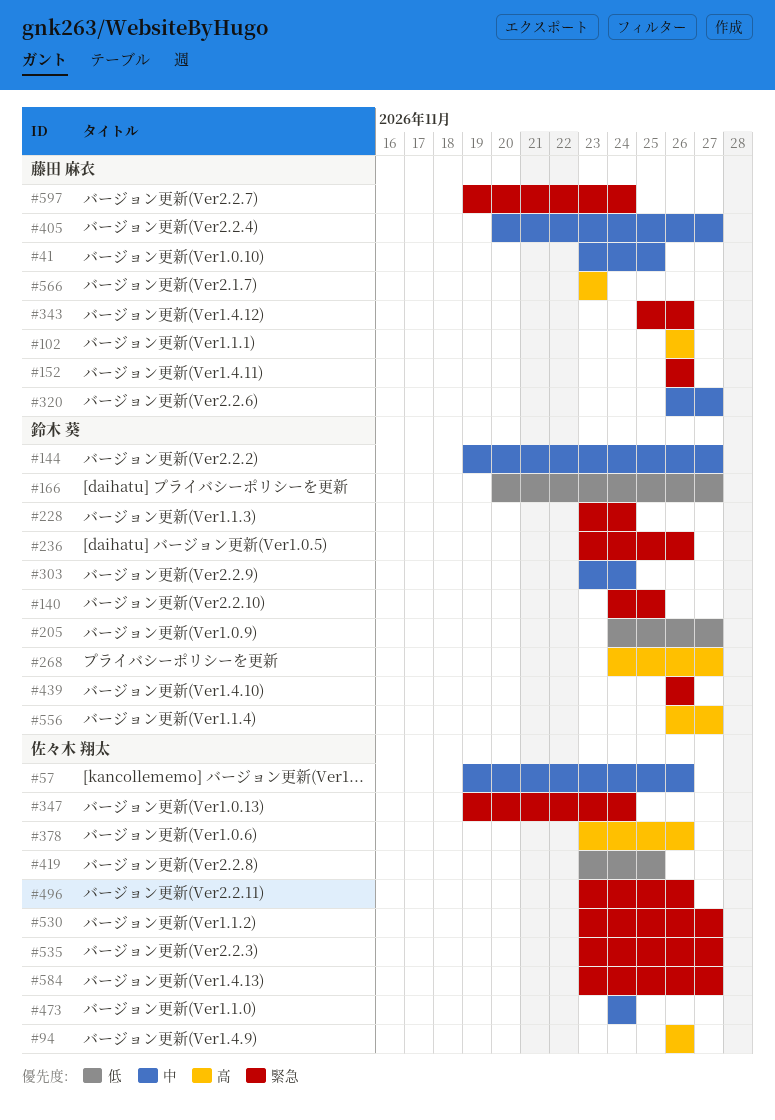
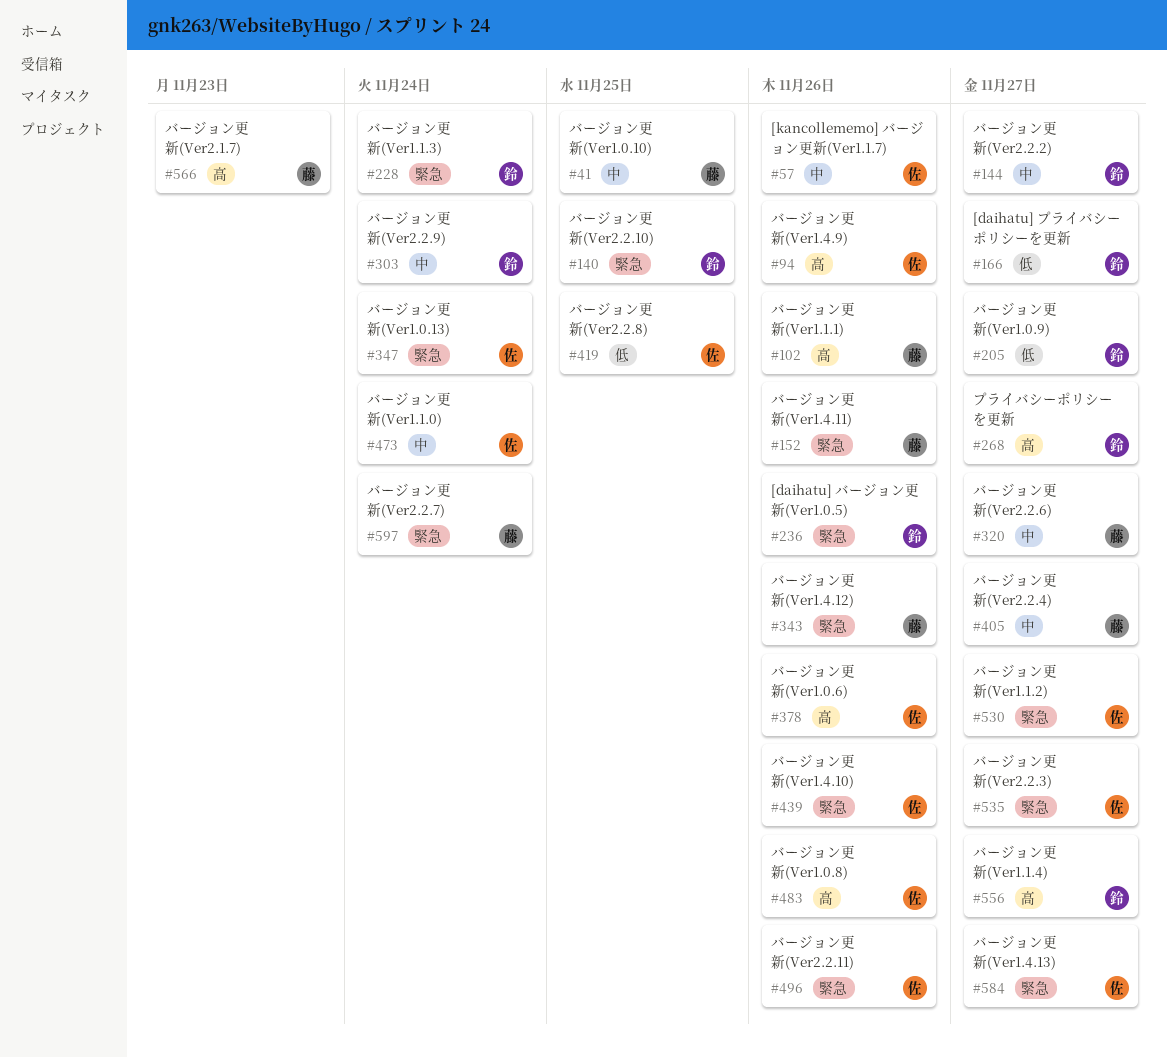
#439, owner: 鈴木 葵 -> 佐々木 翔太
#483: none -> present

